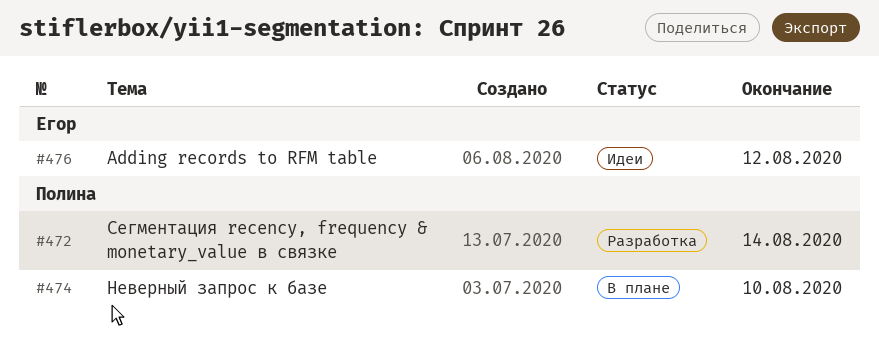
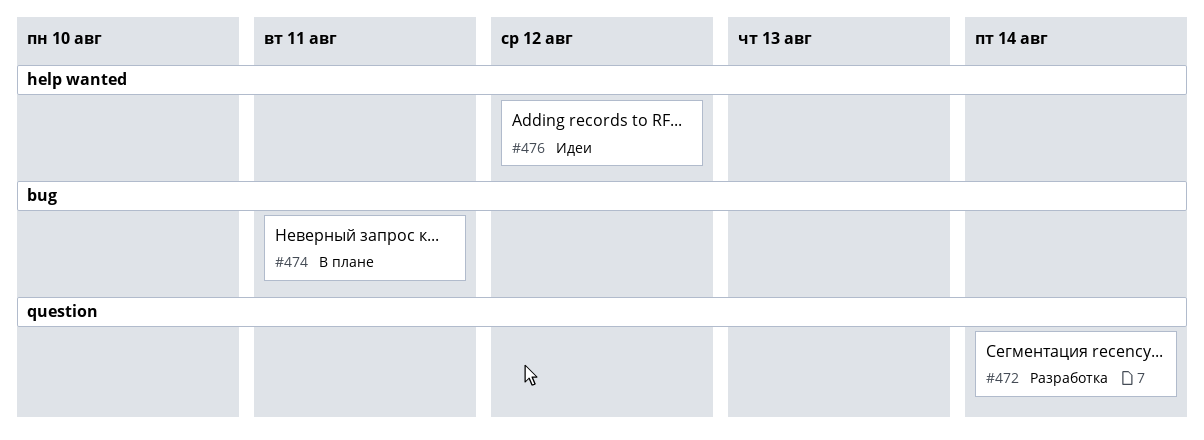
#474, due: Aug 10 -> Aug 11

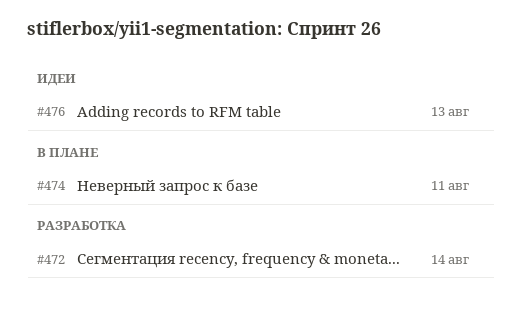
#476, due: Aug 12 -> Aug 13

